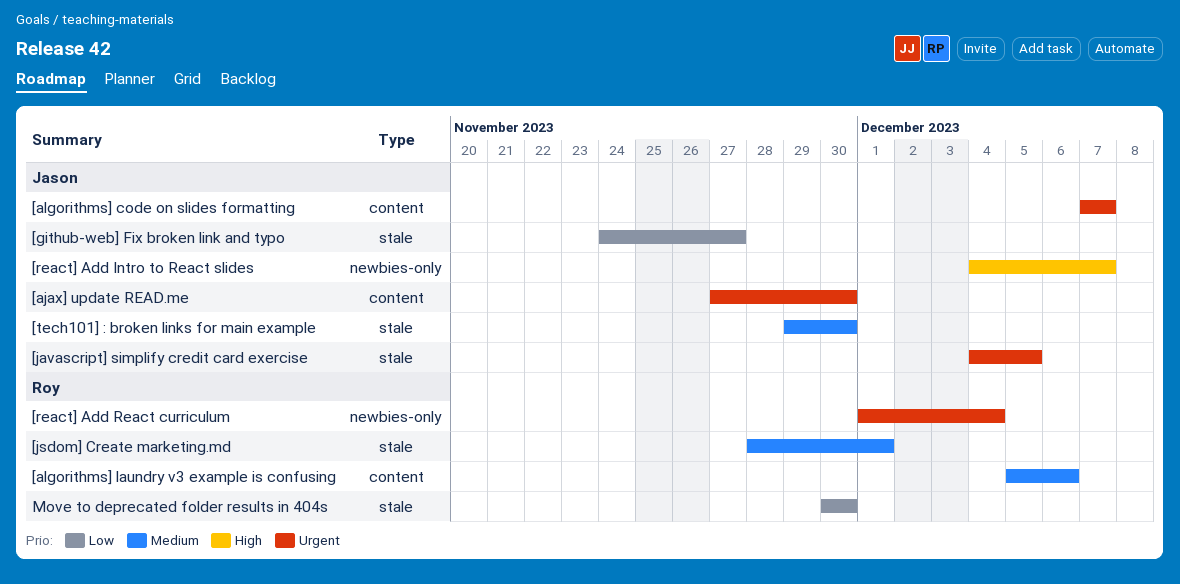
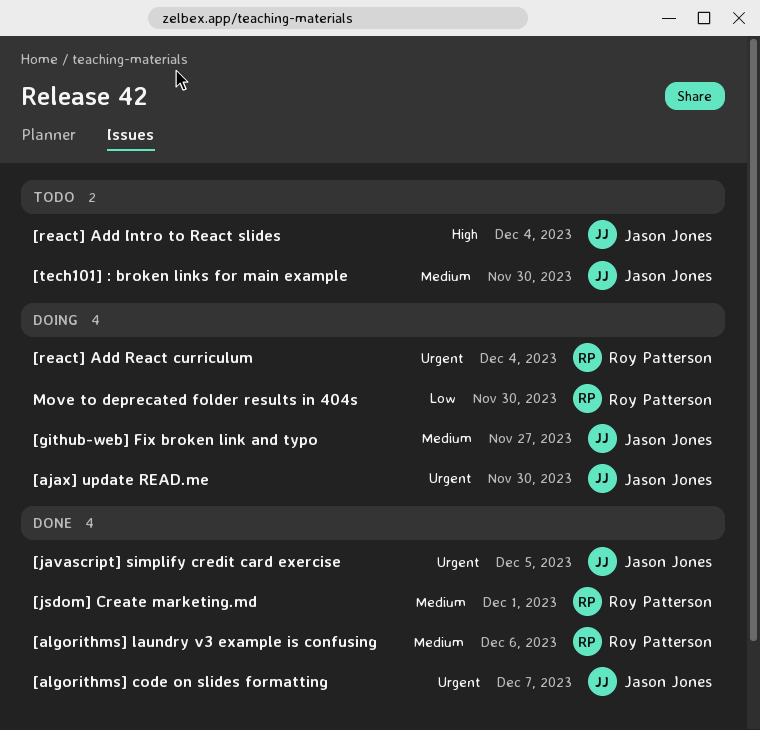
[github-web] Fix broken link and typo, priority: Low -> Medium
[react] Add Intro to React slides, due: Dec 7 -> Dec 4

